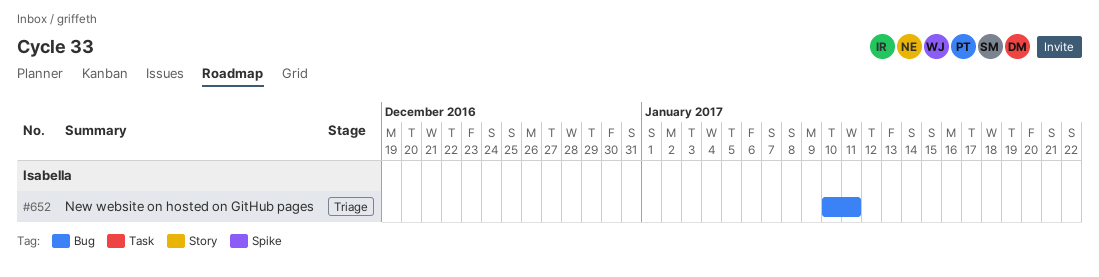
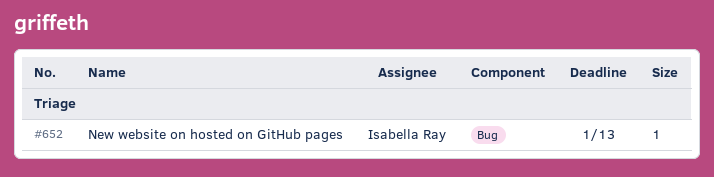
#652, due: Jan 11 -> Jan 13

